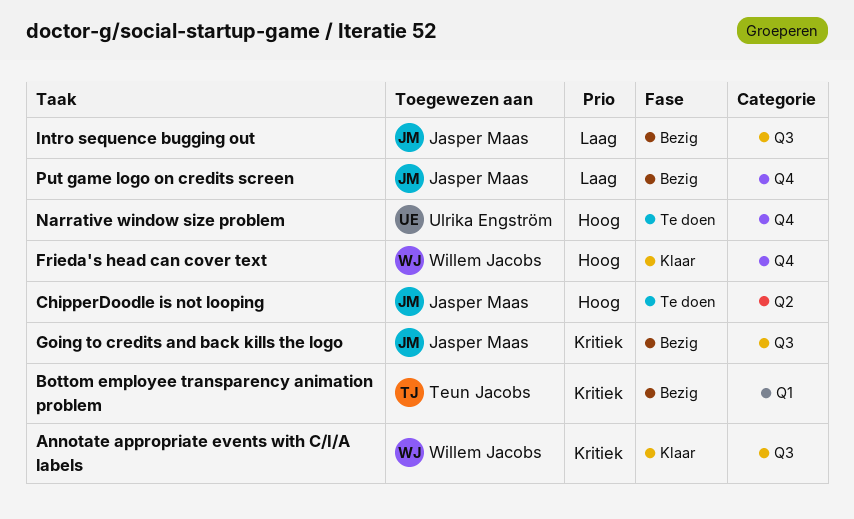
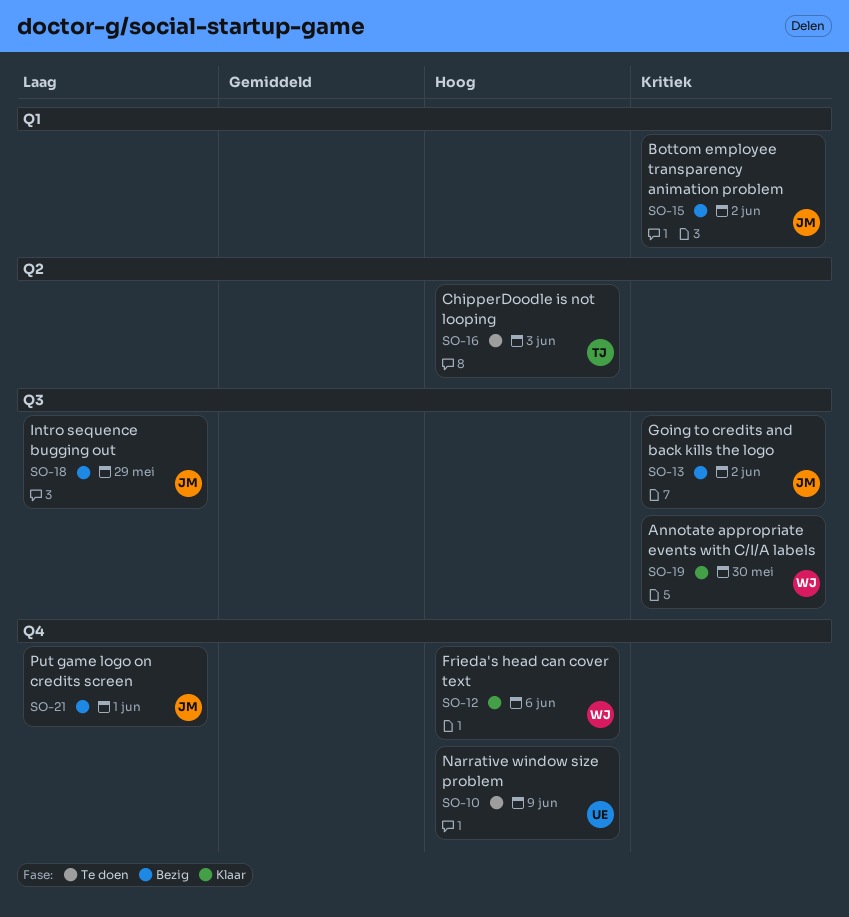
Bottom employee transparency animation problem, owner: Teun Jacobs -> Jasper Maas
ChipperDoodle is not looping, owner: Jasper Maas -> Teun Jacobs

